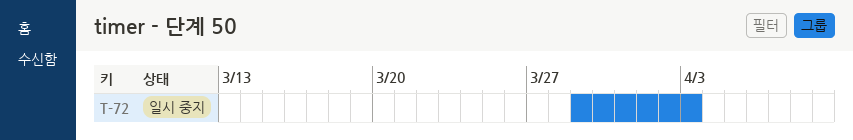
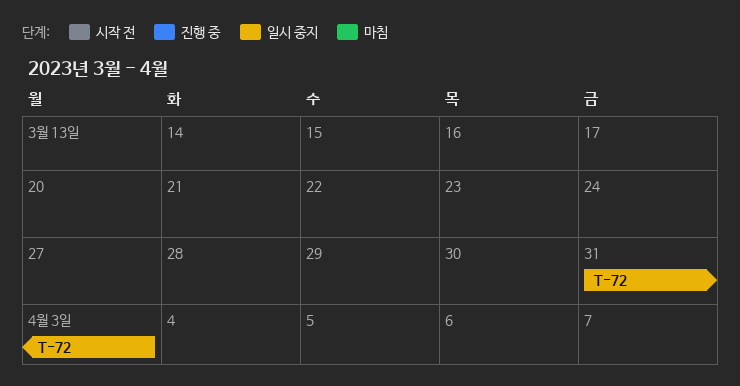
T-72, start: Mar 29 -> Mar 31

